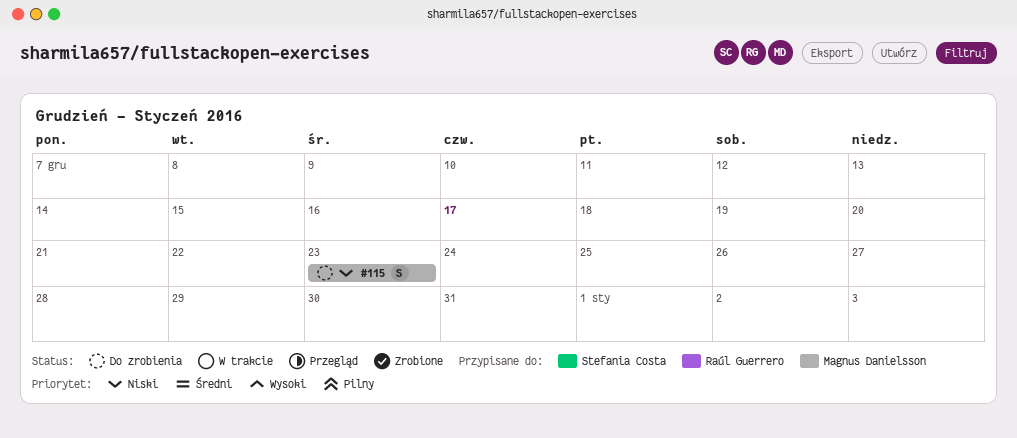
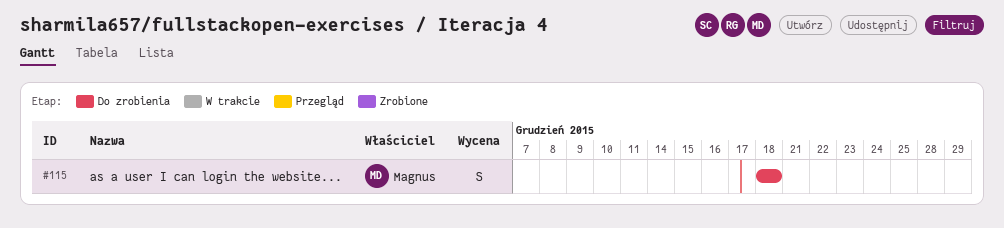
#115, start: Dec 23 -> Dec 18
#115, due: Dec 23 -> Dec 18

